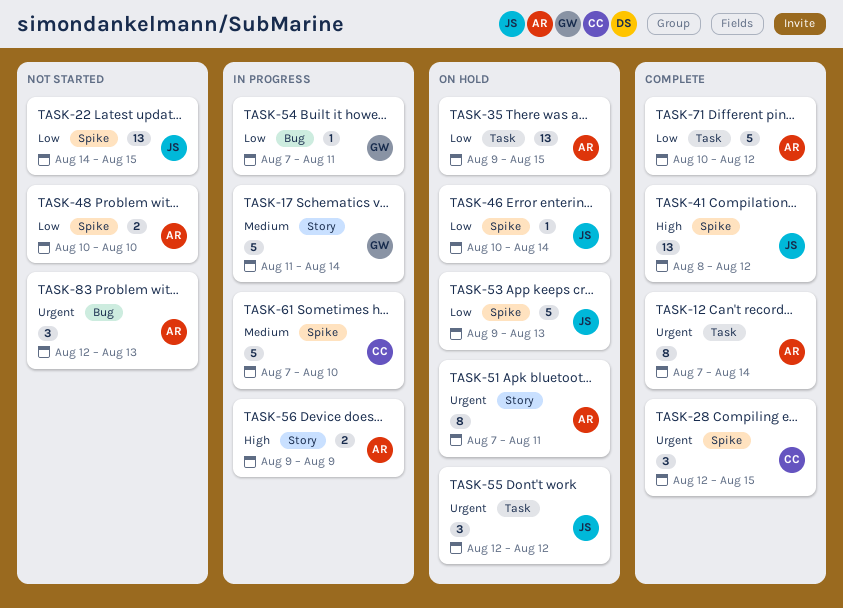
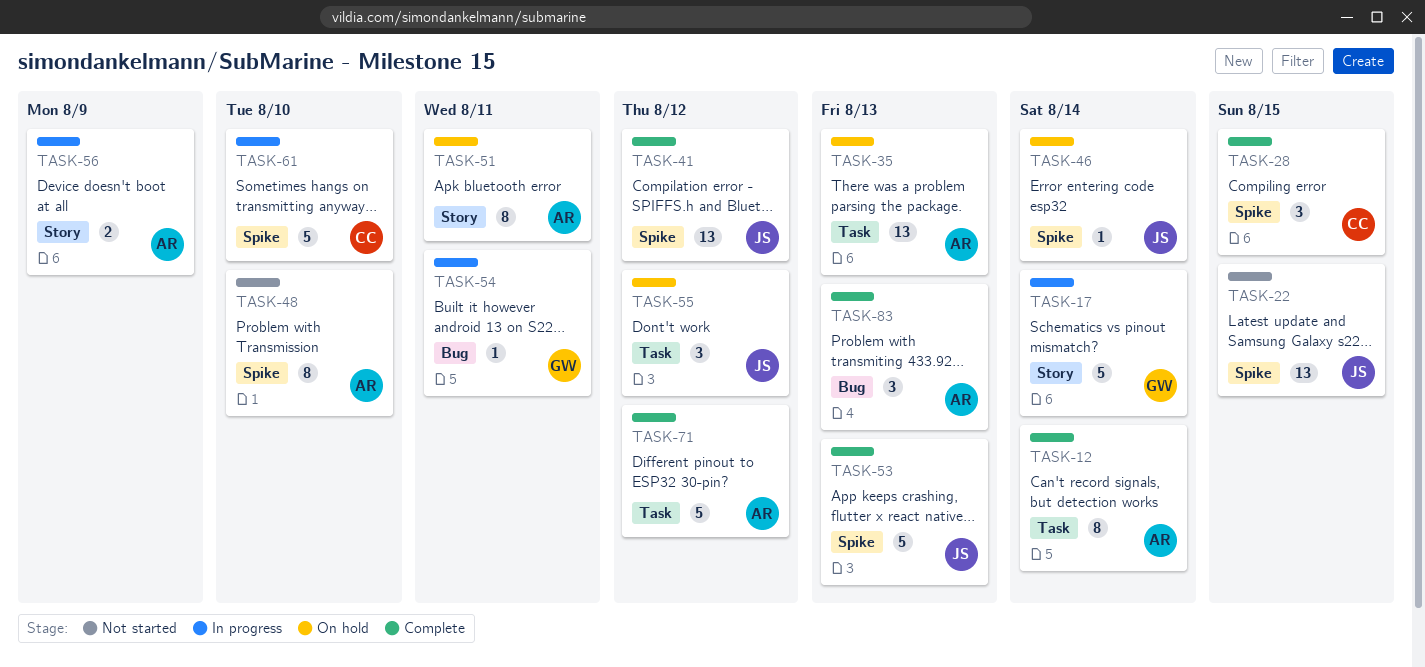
TASK-35, due: Aug 15 -> Aug 13
TASK-48, estimate: 2 -> 8
TASK-53, status: On hold -> Complete
TASK-83, status: Not started -> Complete

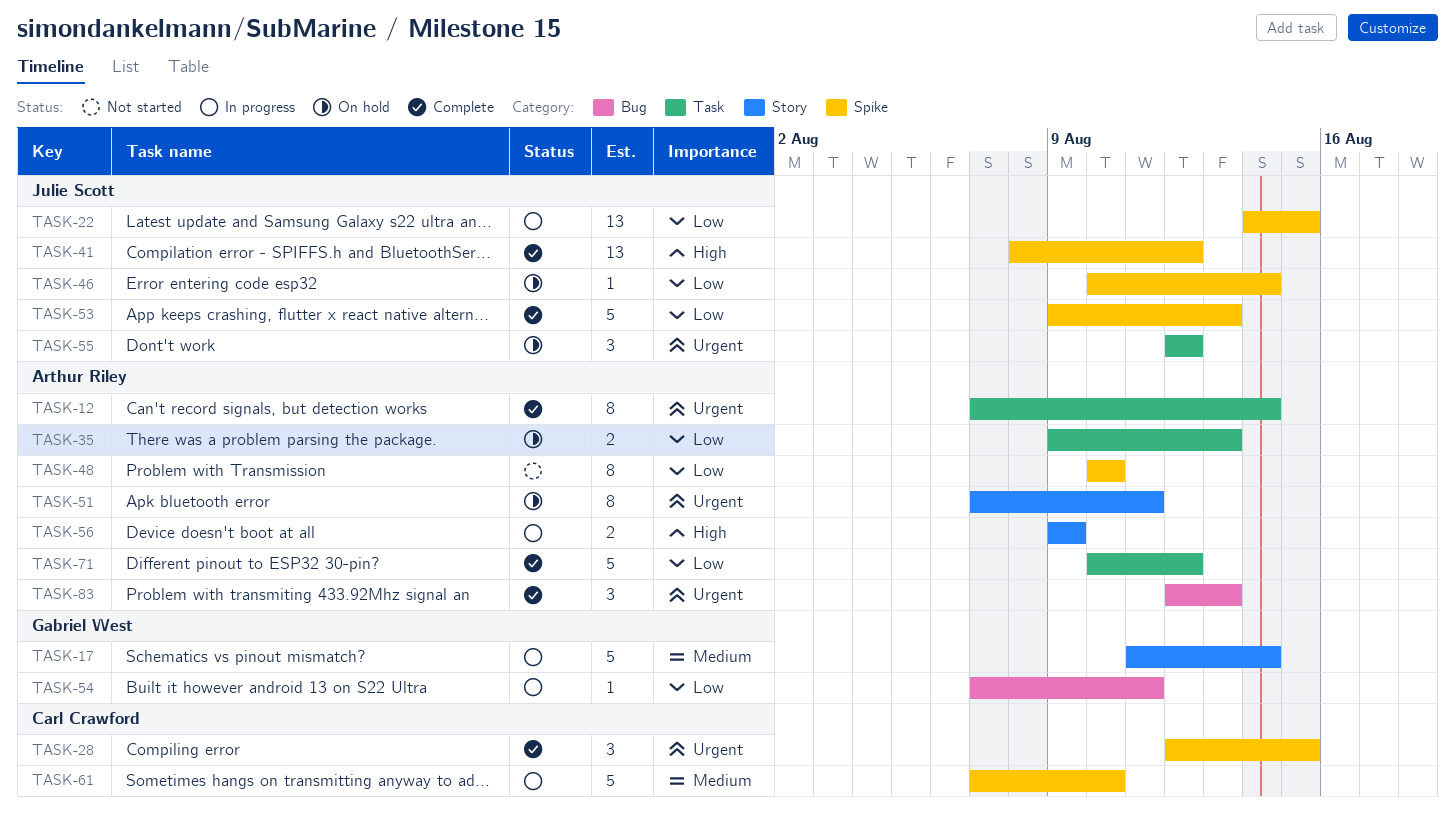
TASK-22, status: Not started -> In progress
TASK-35, estimate: 13 -> 2

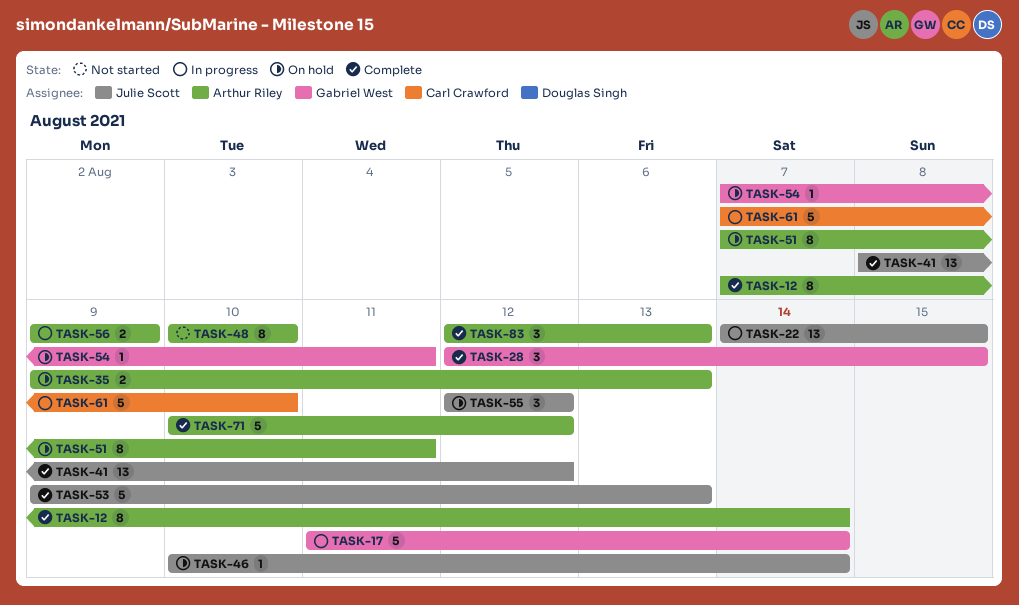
TASK-28, owner: Carl Crawford -> Gabriel West
TASK-54, status: In progress -> On hold

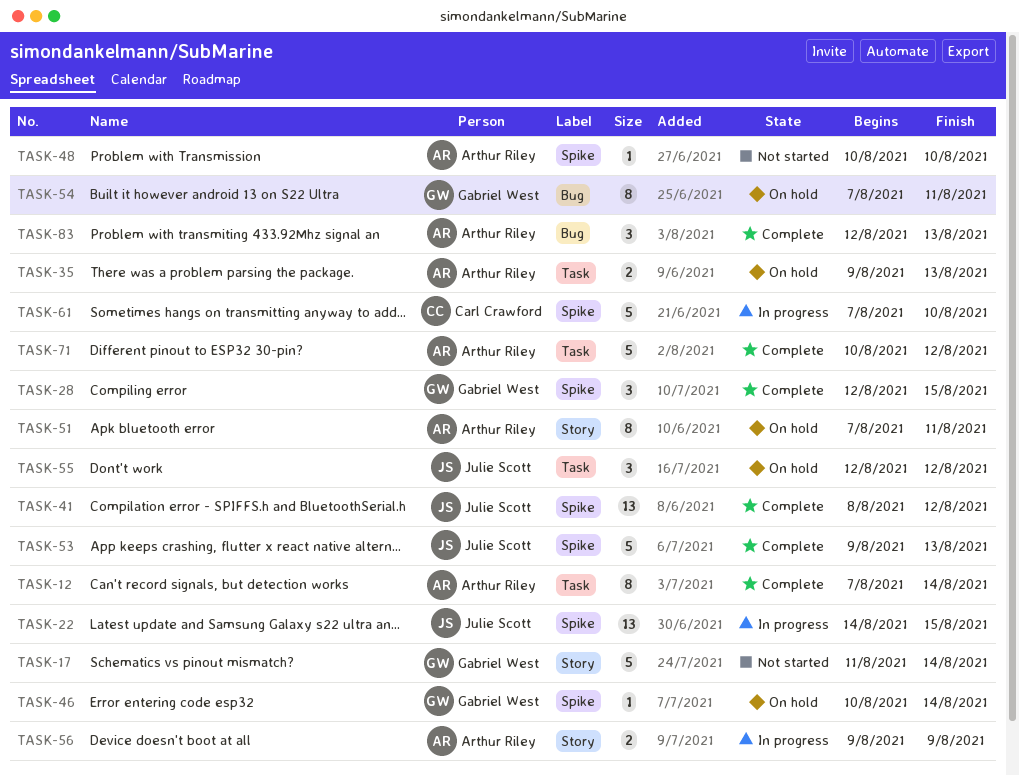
TASK-17, status: In progress -> Not started
TASK-46, owner: Julie Scott -> Gabriel West
TASK-48, estimate: 8 -> 1
TASK-54, estimate: 1 -> 8

